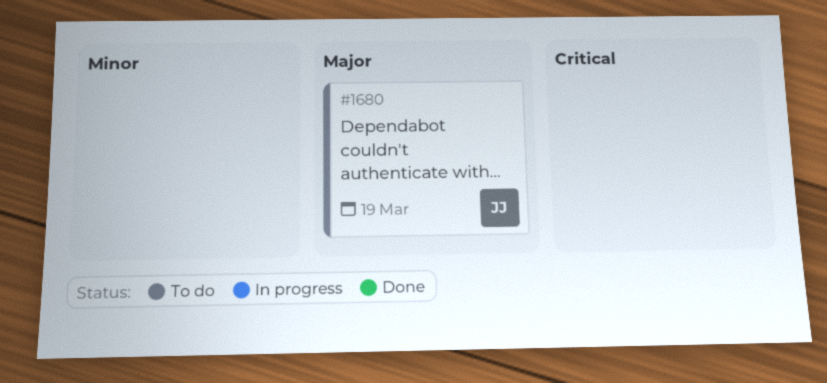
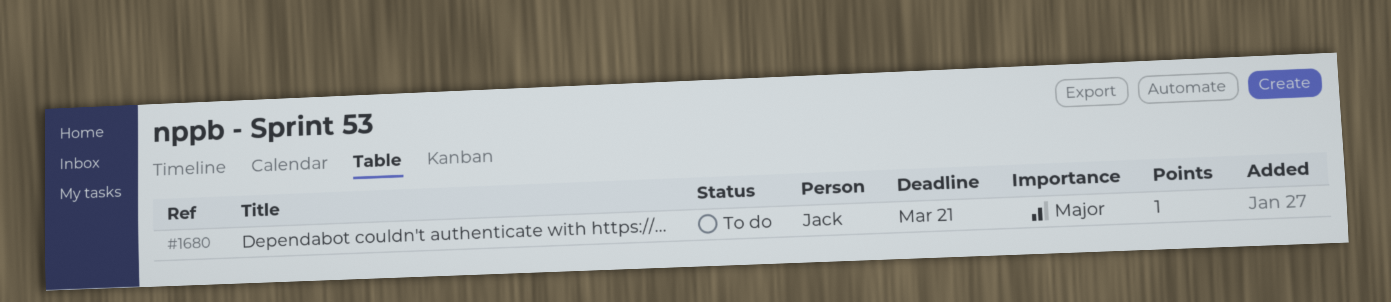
#1680, due: Mar 19 -> Mar 21

